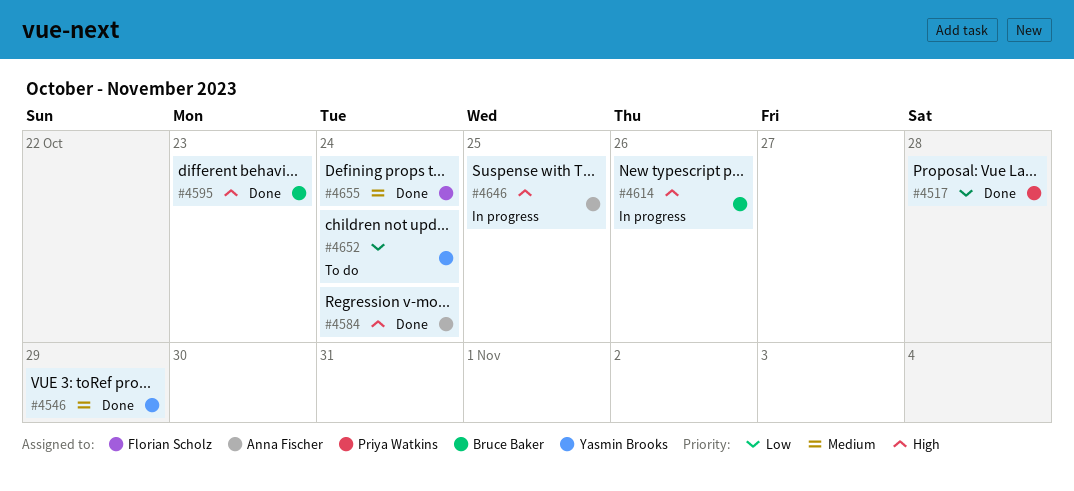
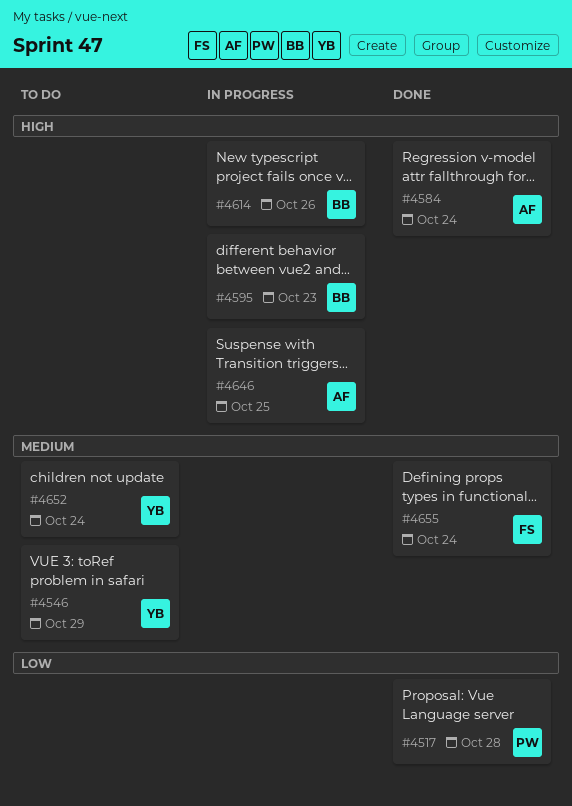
#4546, status: Done -> To do
#4595, status: Done -> In progress
#4652, priority: Low -> Medium

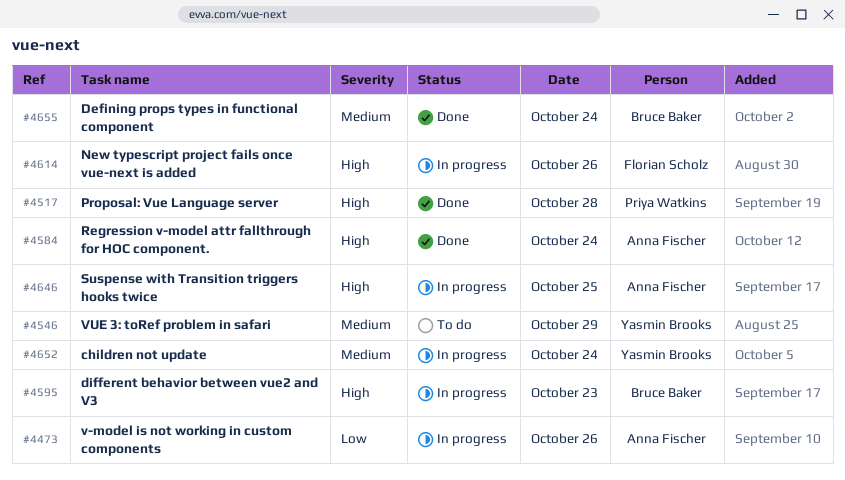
#4473: none -> present
#4517, priority: Low -> High
#4614, owner: Bruce Baker -> Florian Scholz
#4652, status: To do -> In progress
#4655, owner: Florian Scholz -> Bruce Baker

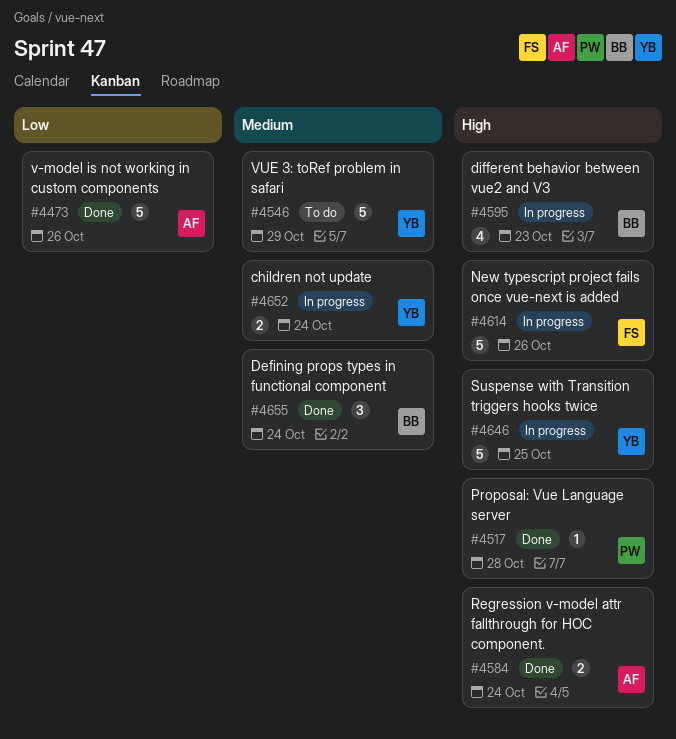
#4473, status: In progress -> Done
#4646, owner: Anna Fischer -> Yasmin Brooks

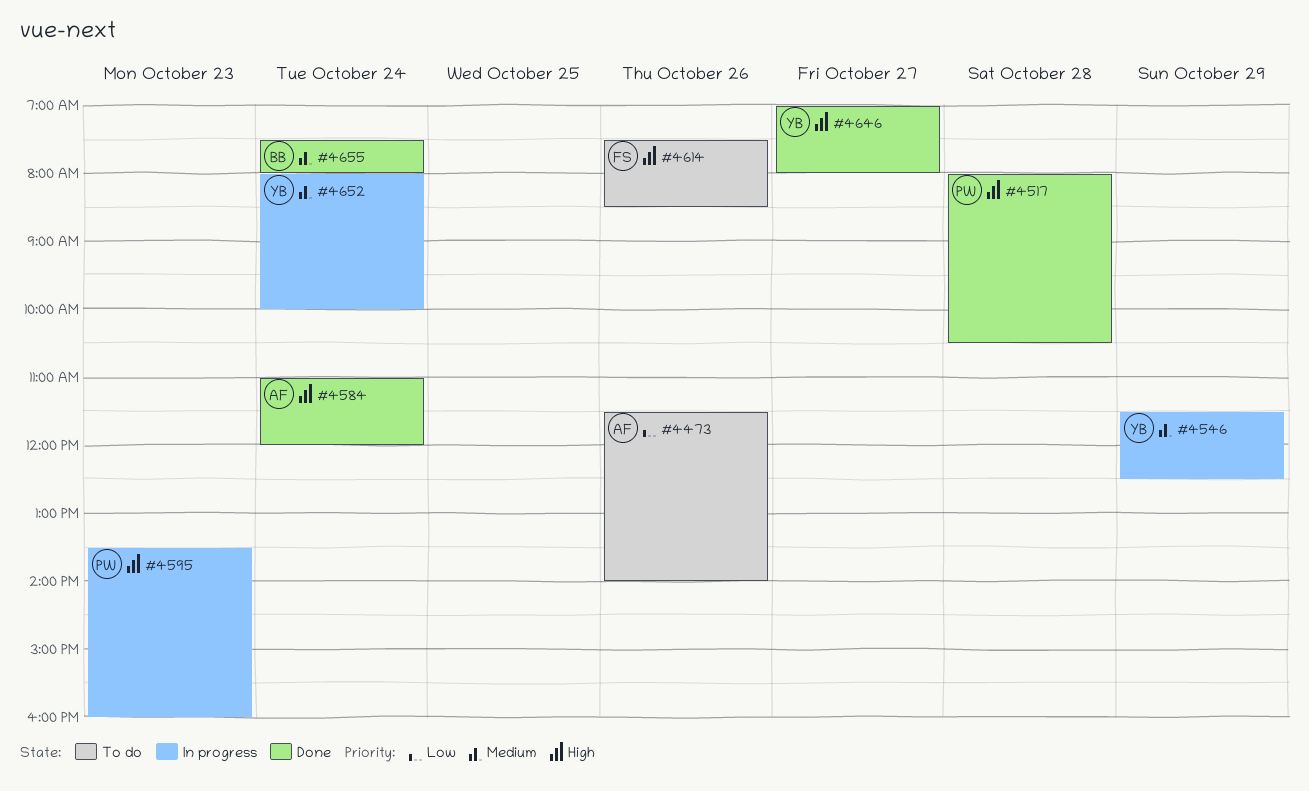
#4473, status: Done -> To do
#4546, status: To do -> In progress
#4595, owner: BB -> PW
#4614, status: In progress -> To do
#4646, status: In progress -> Done
#4646, day: Oct 25 -> Oct 27

